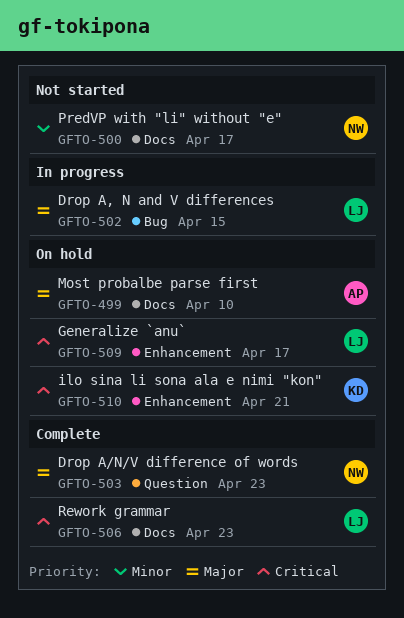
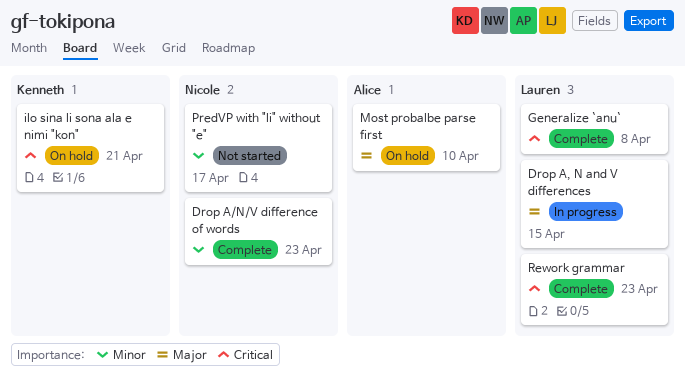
Drop A/N/V difference of words, priority: Major -> Minor
Generalize `anu`, status: On hold -> Complete
Generalize `anu`, due: Apr 17 -> Apr 8

